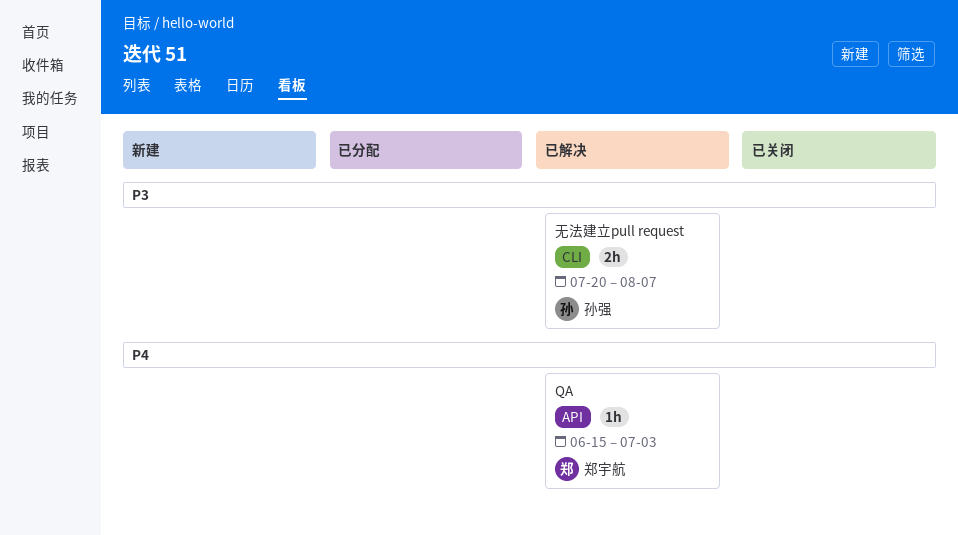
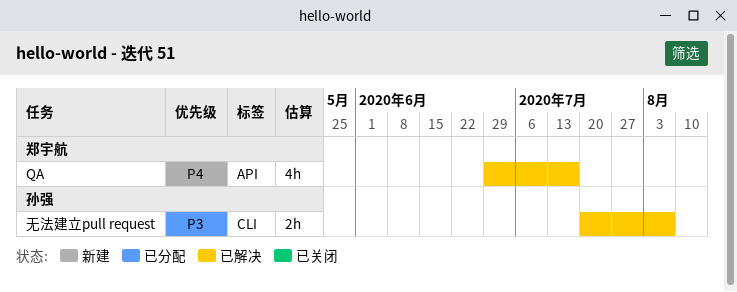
QA, estimate: 1h -> 4h
QA, start: Jun 15 -> Jun 29
QA, due: Jul 3 -> Jul 17

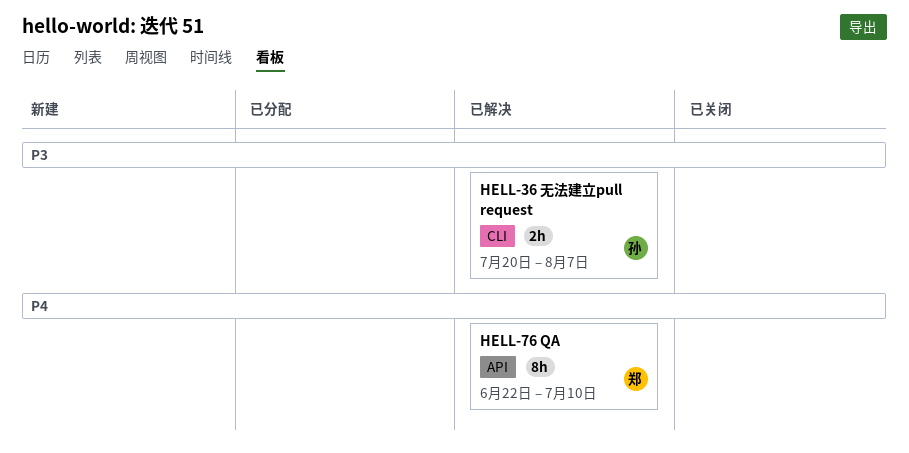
QA, estimate: 4h -> 8h
QA, start: Jun 29 -> Jun 22
QA, due: Jul 17 -> Jul 10

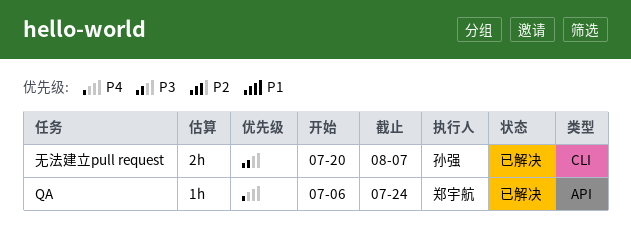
QA, estimate: 8h -> 1h
QA, start: Jun 22 -> Jul 6
QA, due: Jul 10 -> Jul 24

